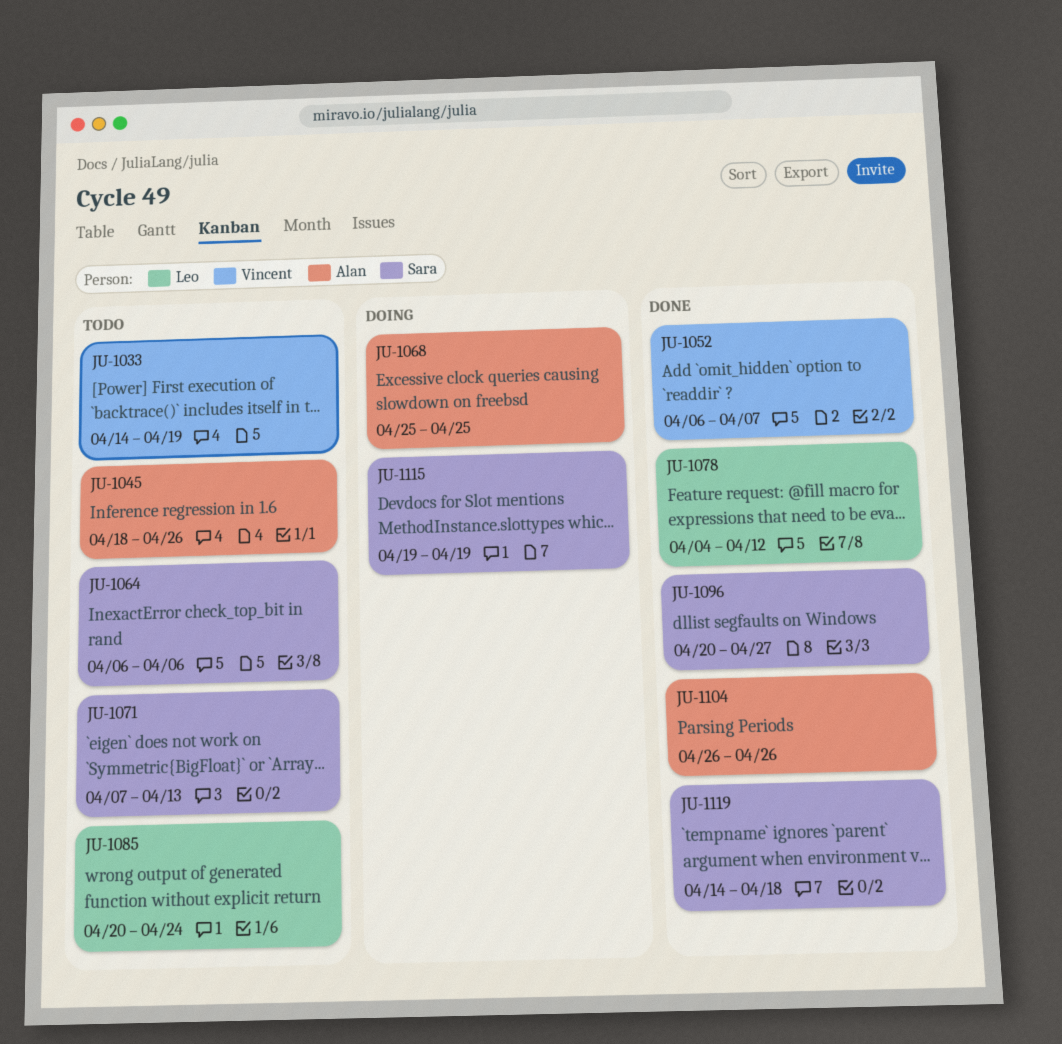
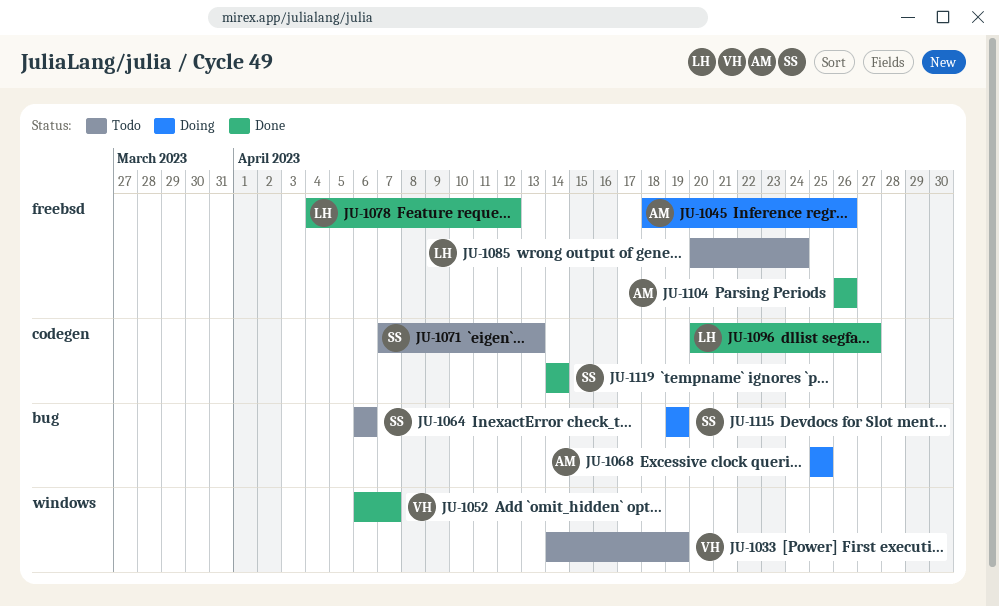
JU-1045, status: Todo -> Doing
JU-1096, owner: Sara -> Leo
JU-1119, due: Apr 18 -> Apr 14

